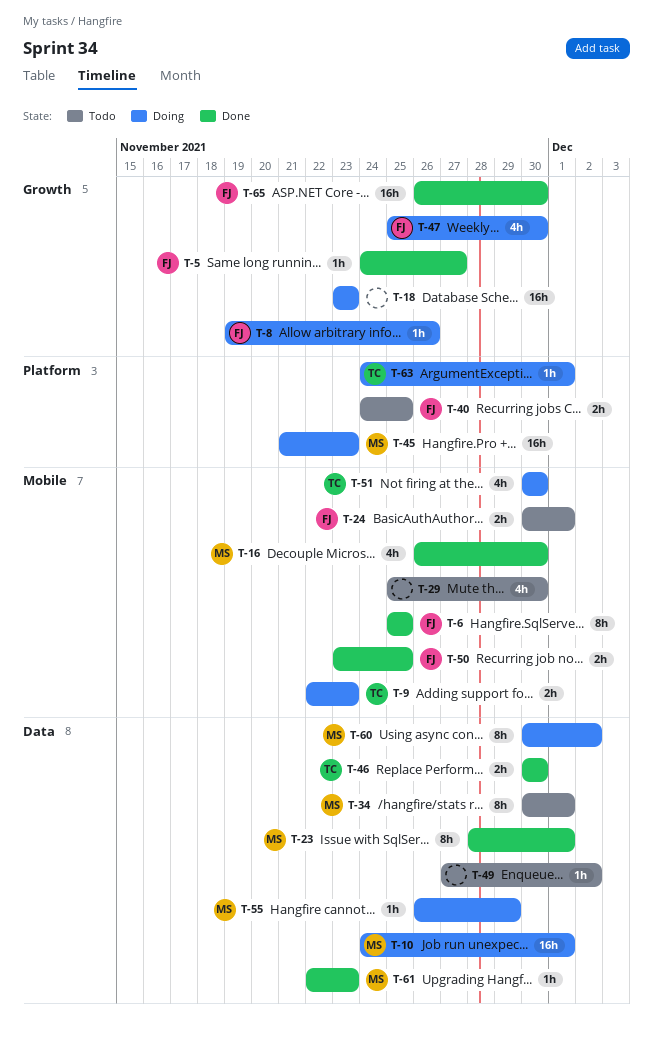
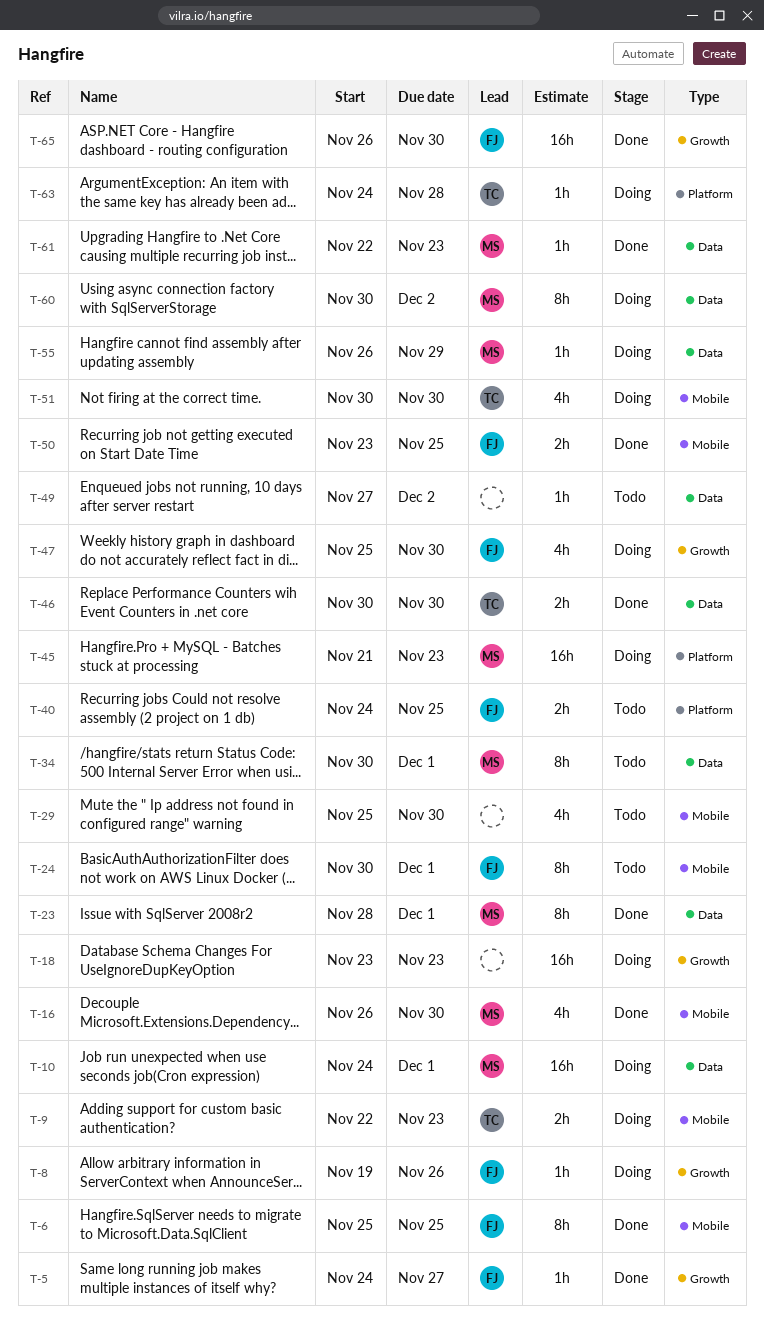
T-24, estimate: 2h -> 8h
T-63, due: Dec 1 -> Nov 28

